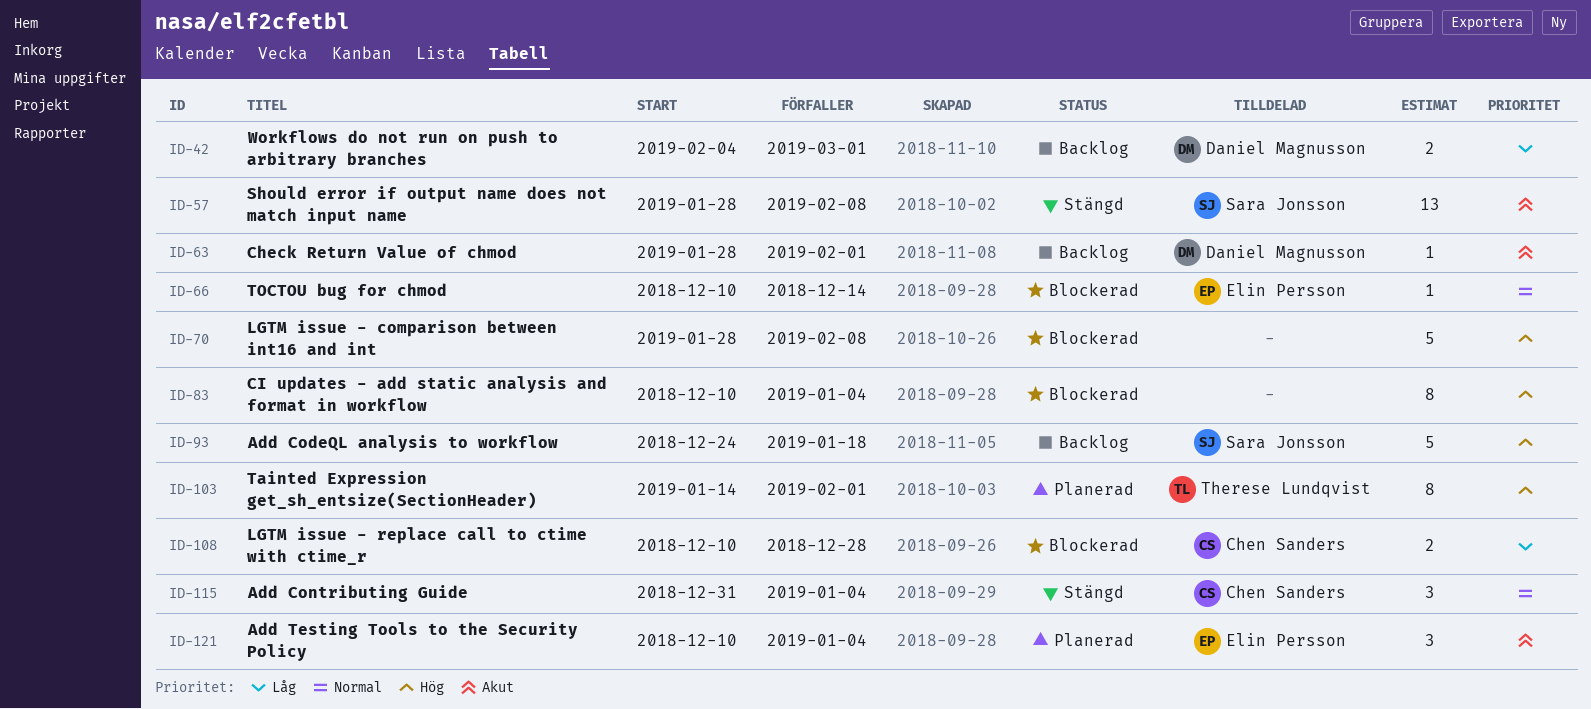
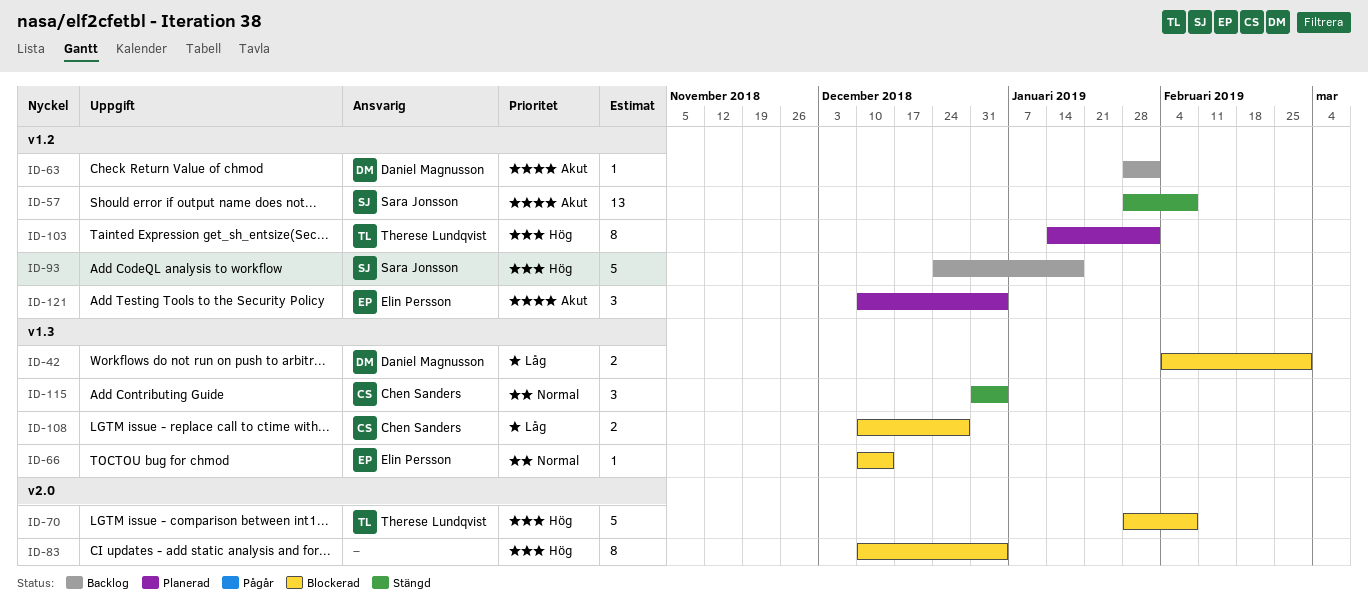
ID-42, status: Backlog -> Blockerad
ID-70, owner: none -> Therese Lundqvist

